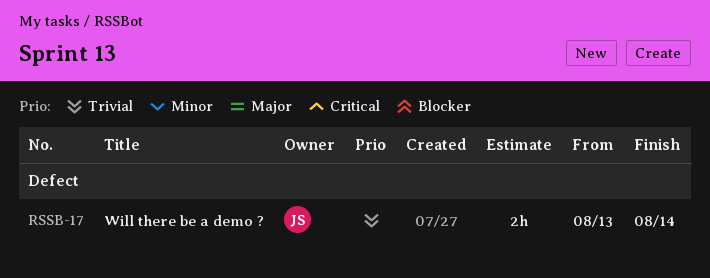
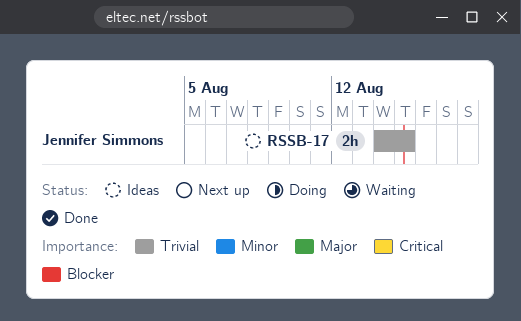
RSSB-17, start: Aug 13 -> Aug 14
RSSB-17, due: Aug 14 -> Aug 15

